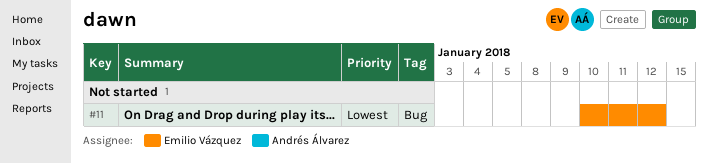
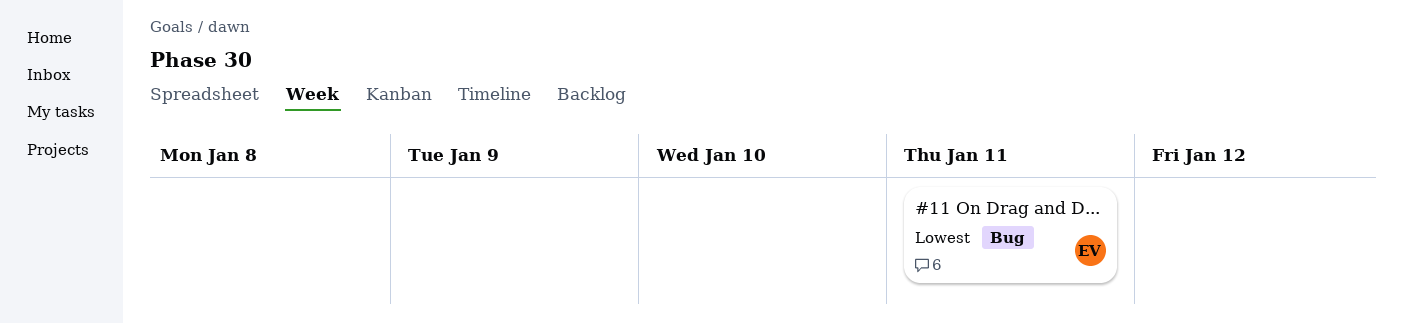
#11, due: Jan 12 -> Jan 11

